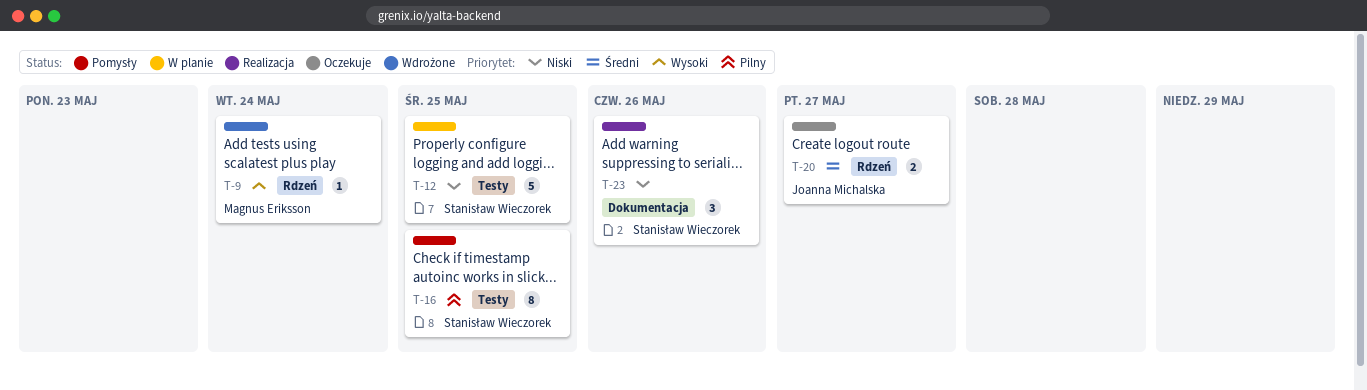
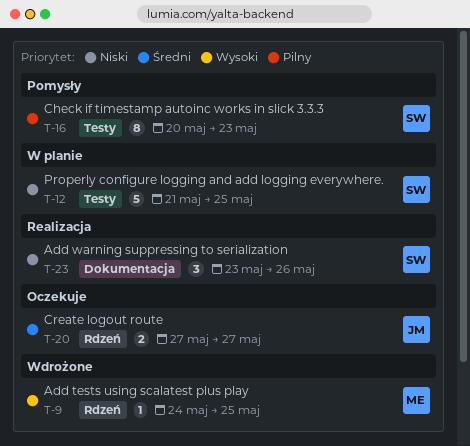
T-9, due: May 24 -> May 25
T-16, due: May 25 -> May 23

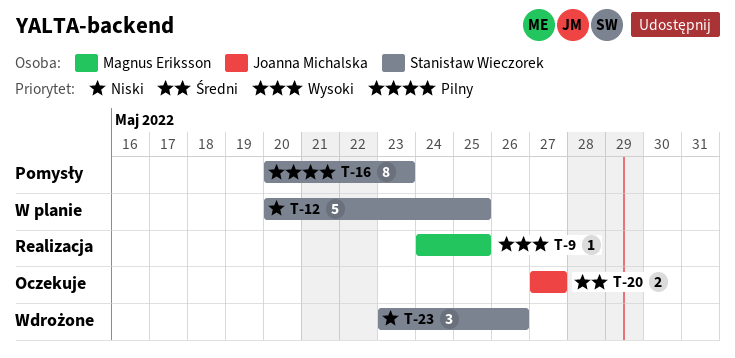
T-9, status: Wdrożone -> Realizacja
T-12, start: May 21 -> May 20
T-23, status: Realizacja -> Wdrożone

